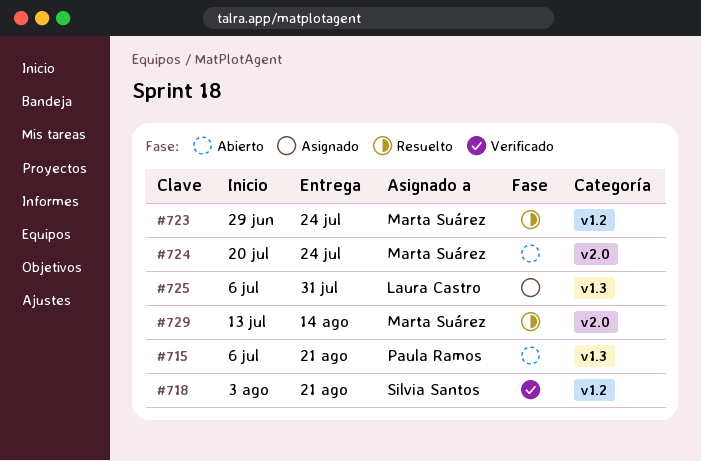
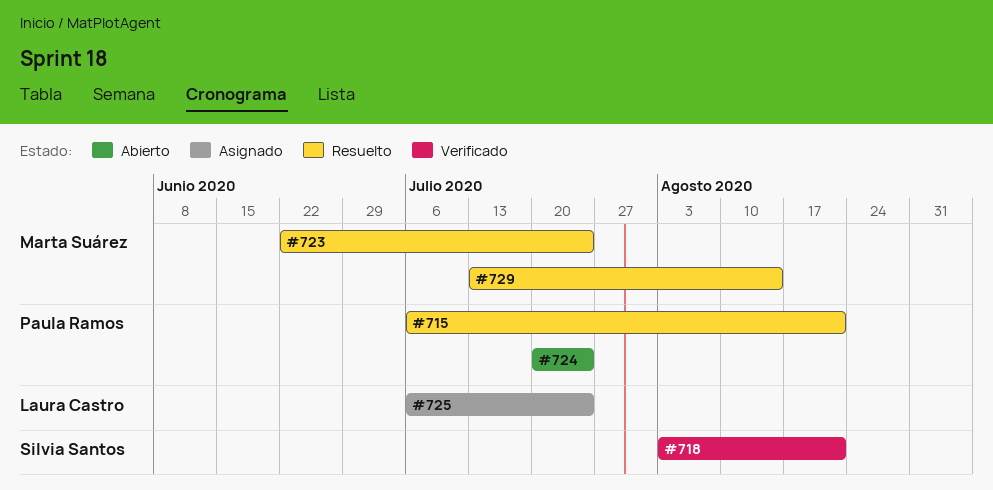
#715, status: Abierto -> Resuelto
#723, start: Jun 29 -> Jun 22
#724, owner: Marta Suárez -> Paula Ramos
#725, due: Jul 31 -> Jul 24

